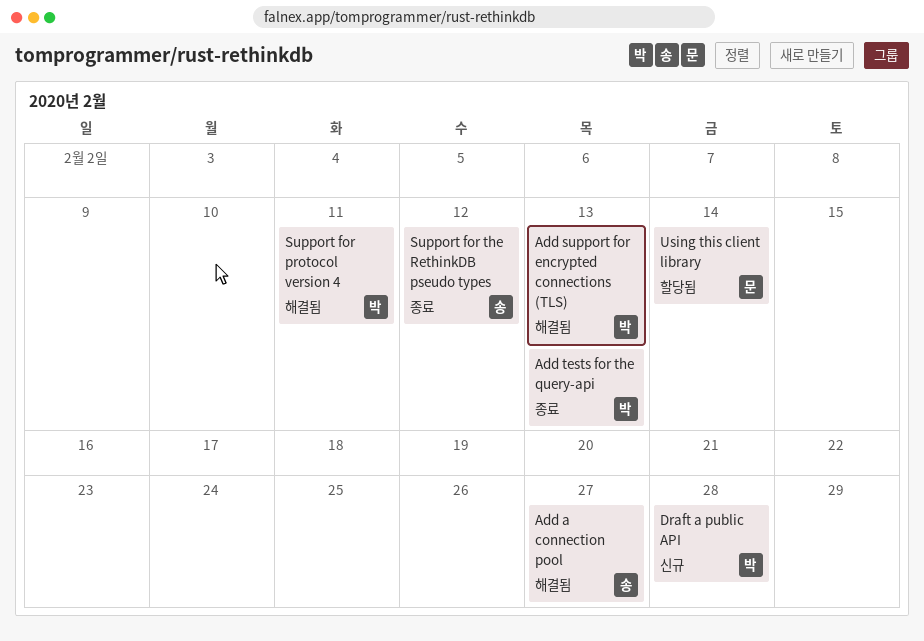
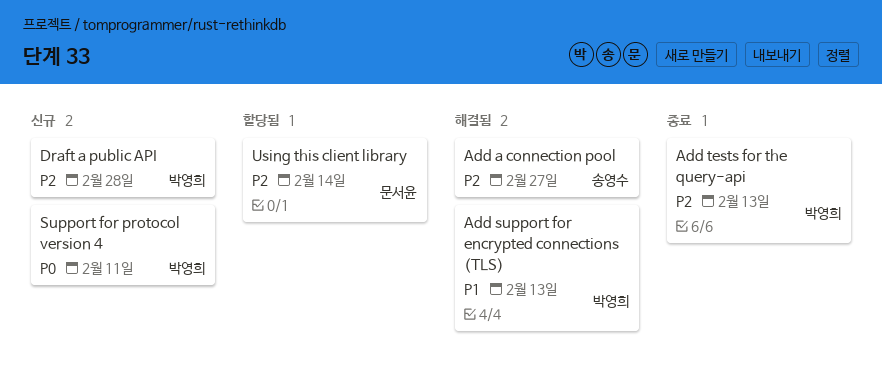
Support for protocol version 4, status: 해결됨 -> 신규
Support for the RethinkDB pseudo types: present -> none

